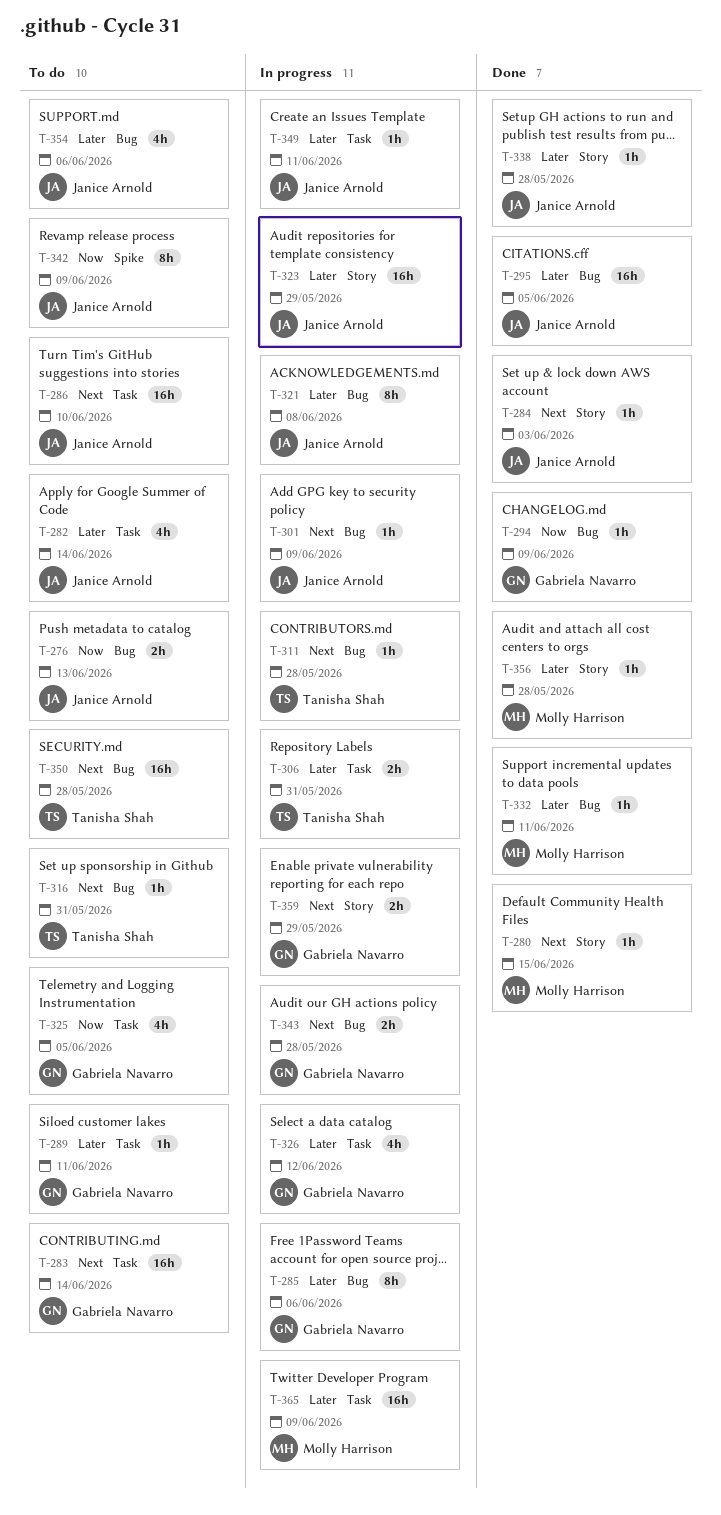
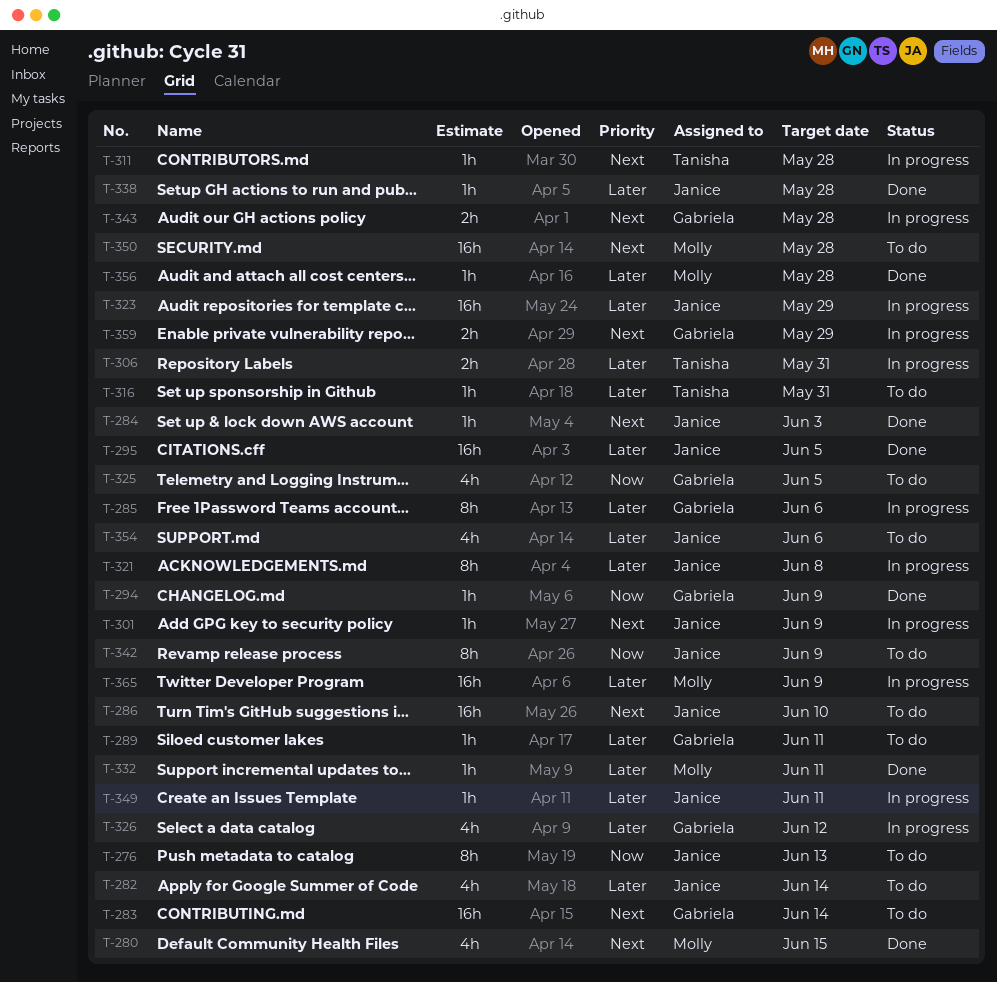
T-276, estimate: 2h -> 8h
T-280, estimate: 1h -> 4h
T-316, priority: Next -> Later
T-350, owner: Tanisha Shah -> Molly Harrison

